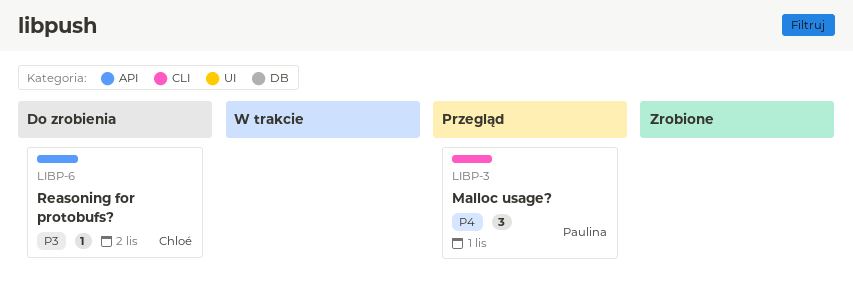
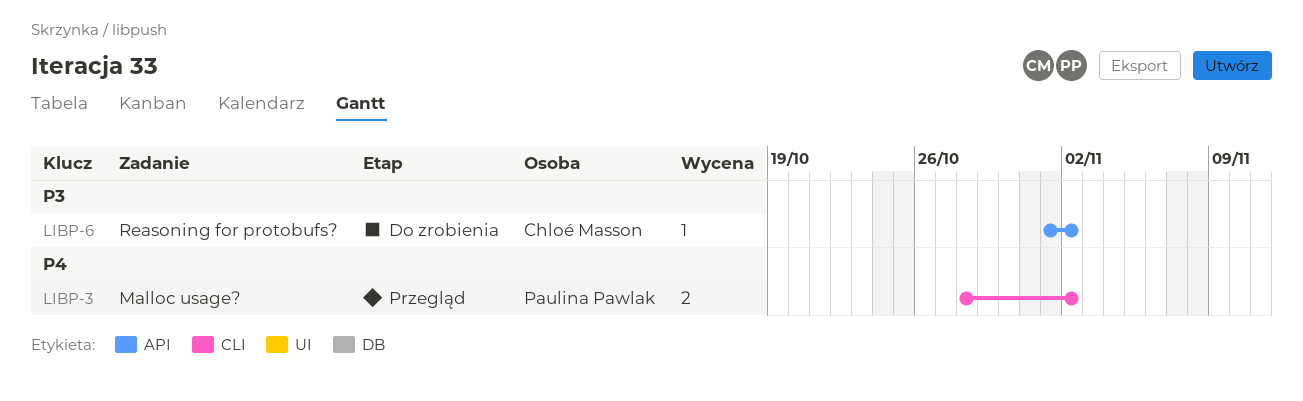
LIBP-3, estimate: 3 -> 2
LIBP-3, due: Nov 1 -> Nov 2

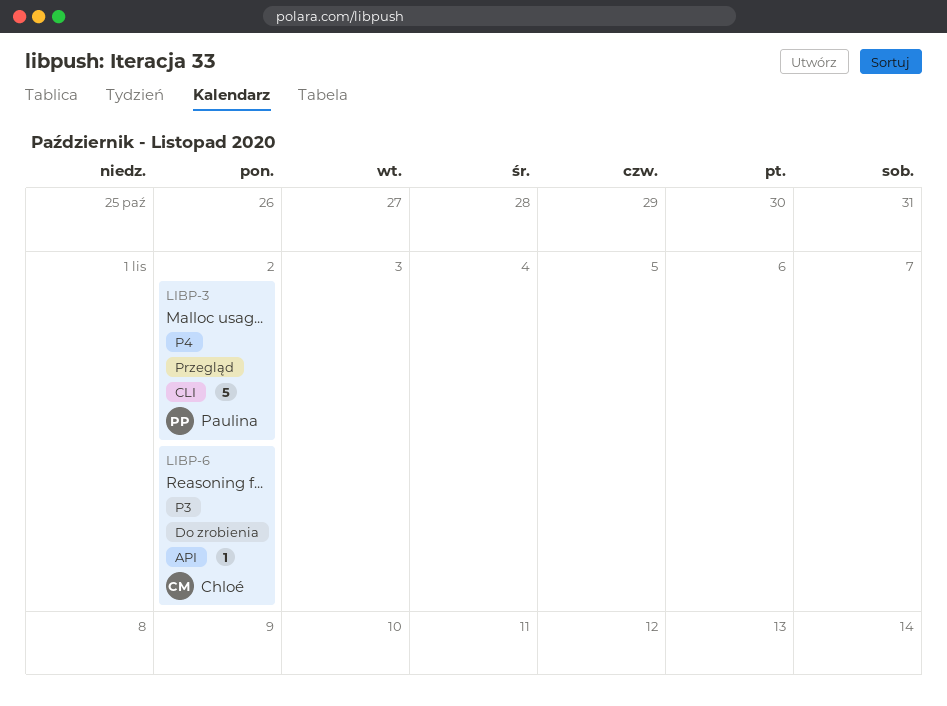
LIBP-3, estimate: 2 -> 5

